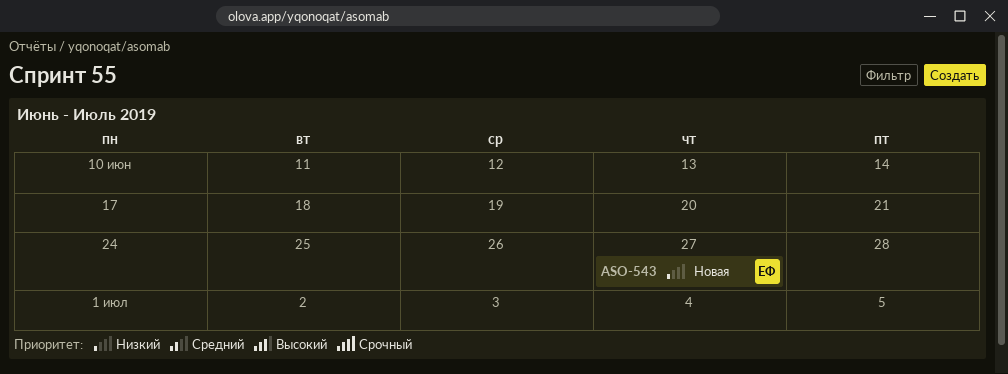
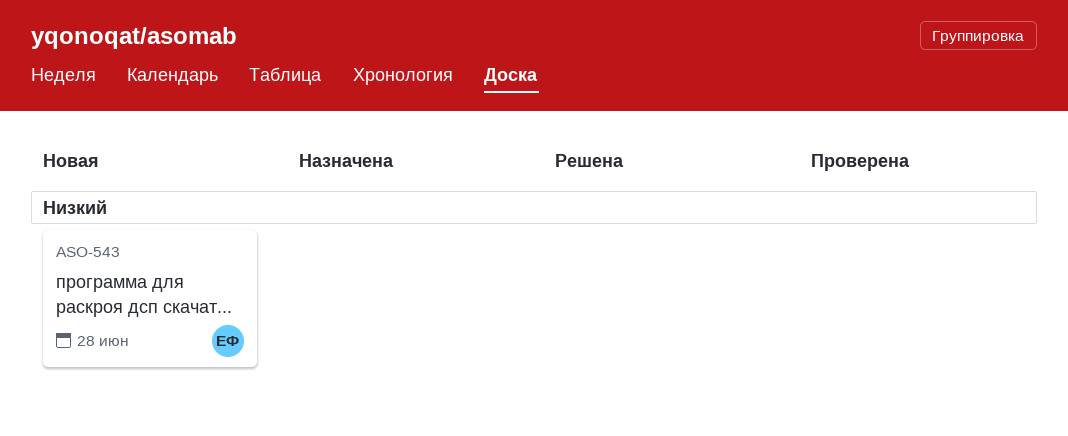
ASO-543, due: Jun 27 -> Jun 28

